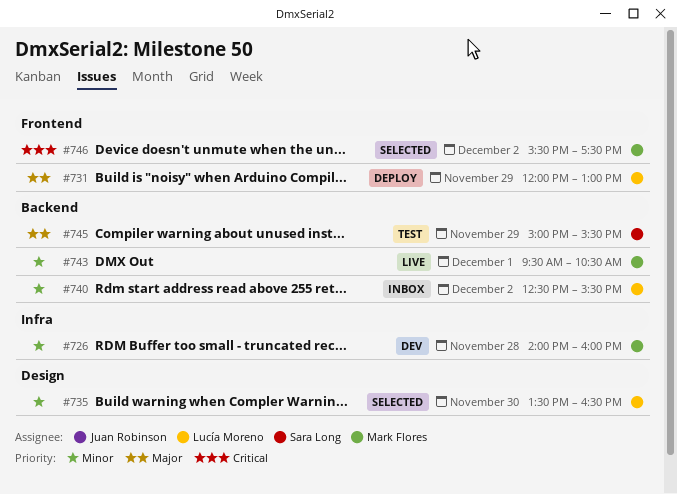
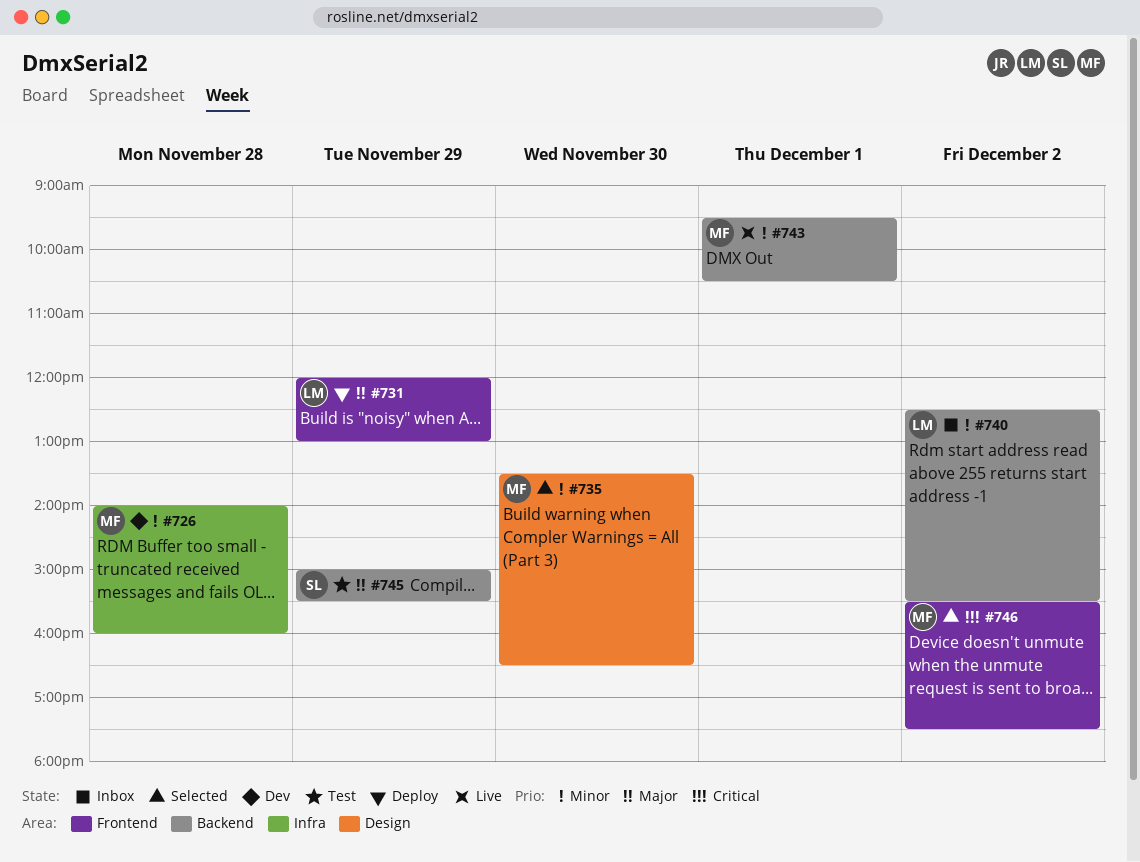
#735, owner: Lucía Moreno -> Mark Flores

